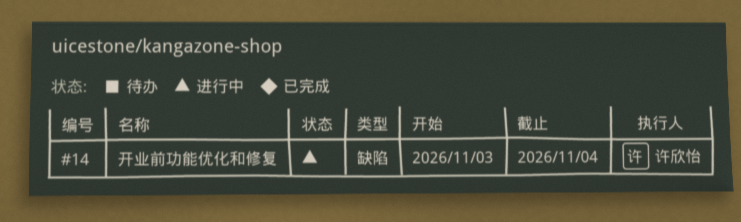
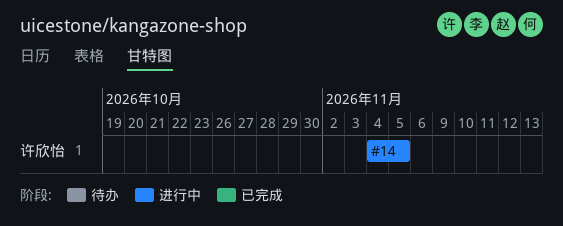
#14, start: Nov 3 -> Nov 4
#14, due: Nov 4 -> Nov 5

